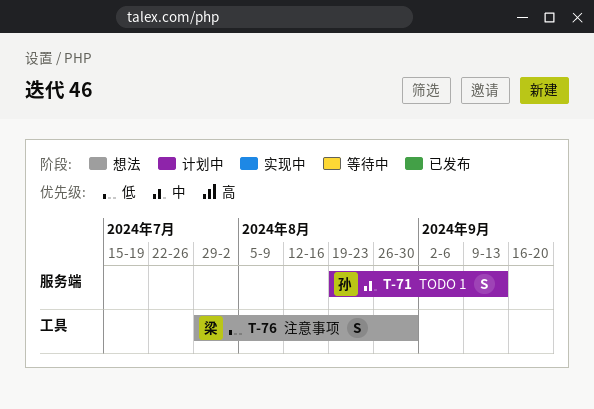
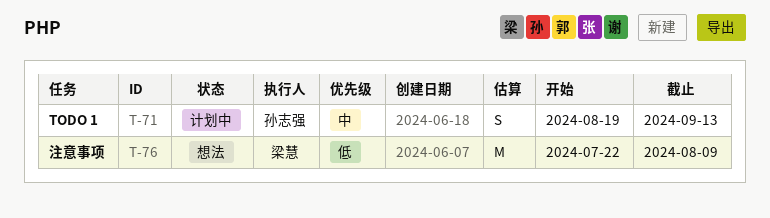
T-76, estimate: S -> M
T-76, start: Jul 29 -> Jul 22
T-76, due: Aug 30 -> Aug 9

